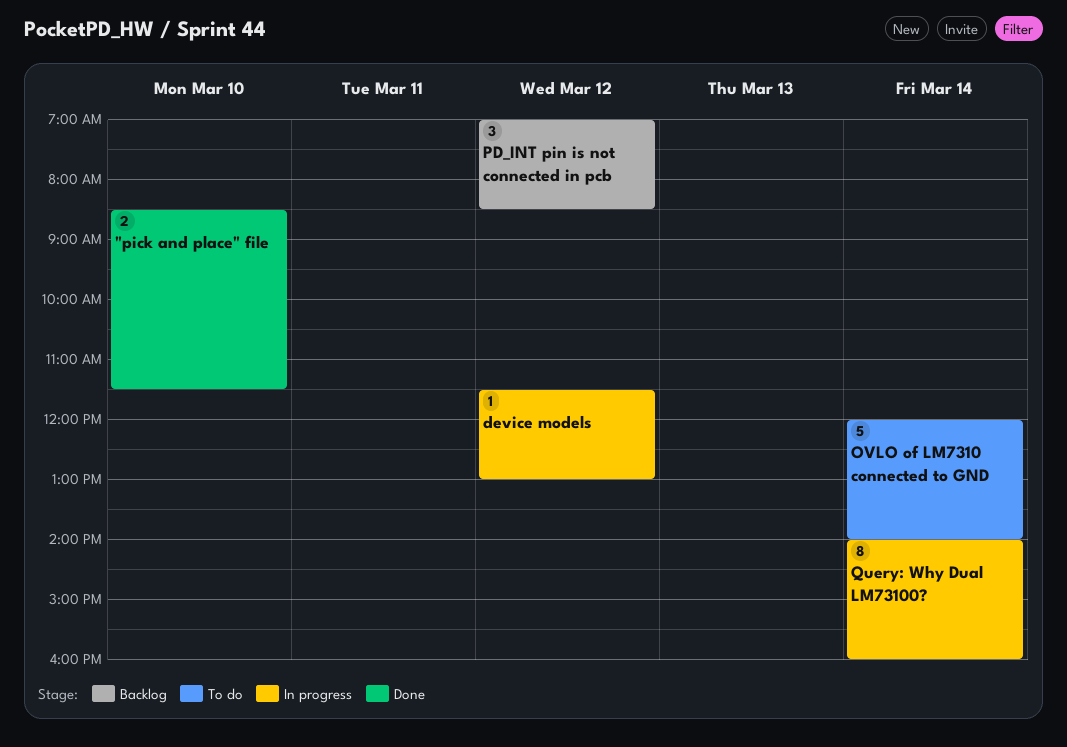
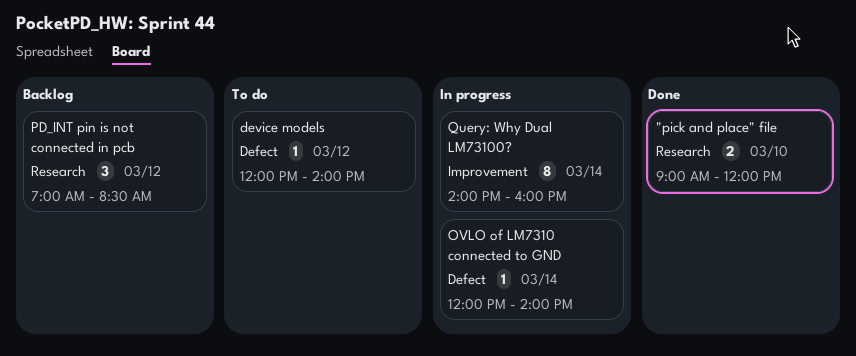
"pick and place" file, begins: 08:30 -> 09:00
"pick and place" file, ends: 11:30 -> 12:00
device models, status: In progress -> To do
device models, begins: 11:30 -> 12:00
device models, ends: 13:00 -> 14:00
OVLO of LM7310 connected to GND, status: To do -> In progress
OVLO of LM7310 connected to GND, estimate: 5 -> 1

